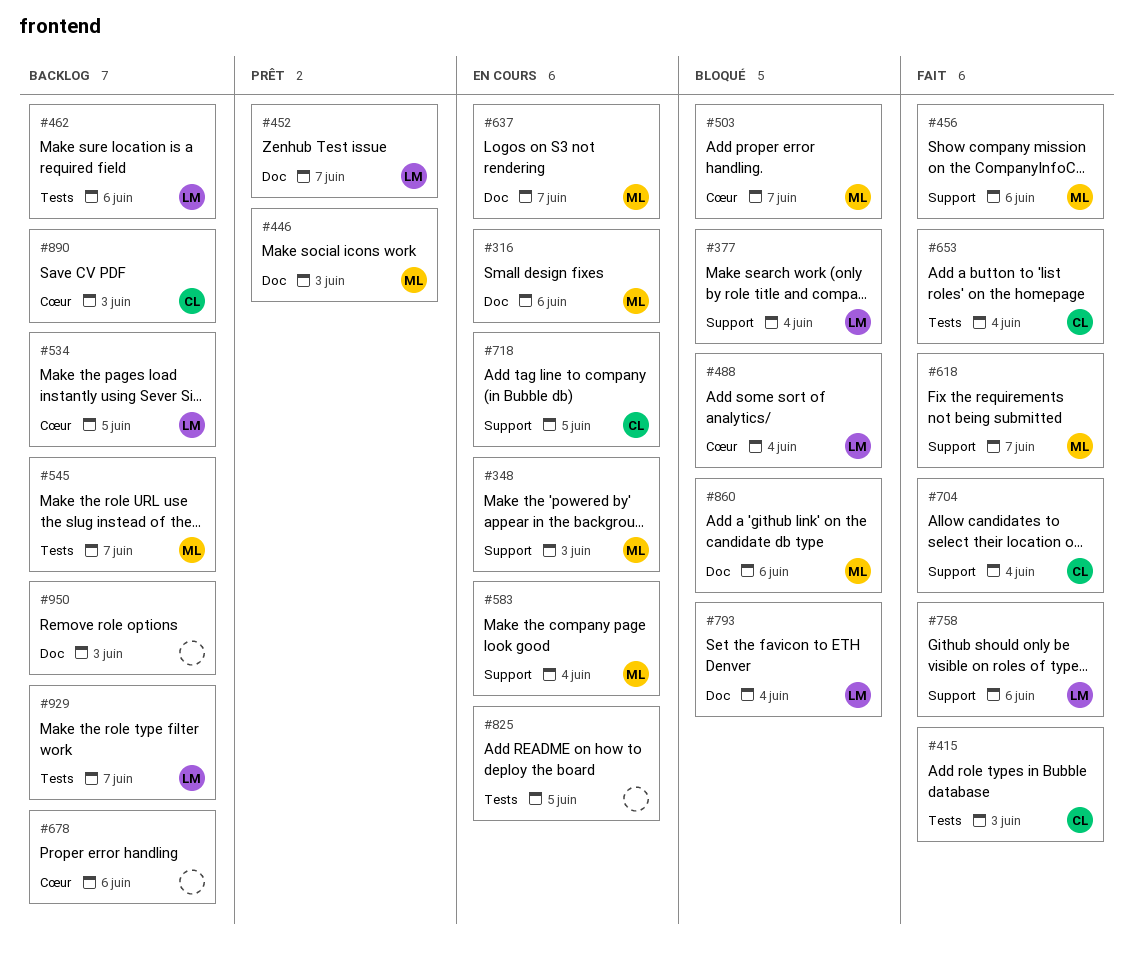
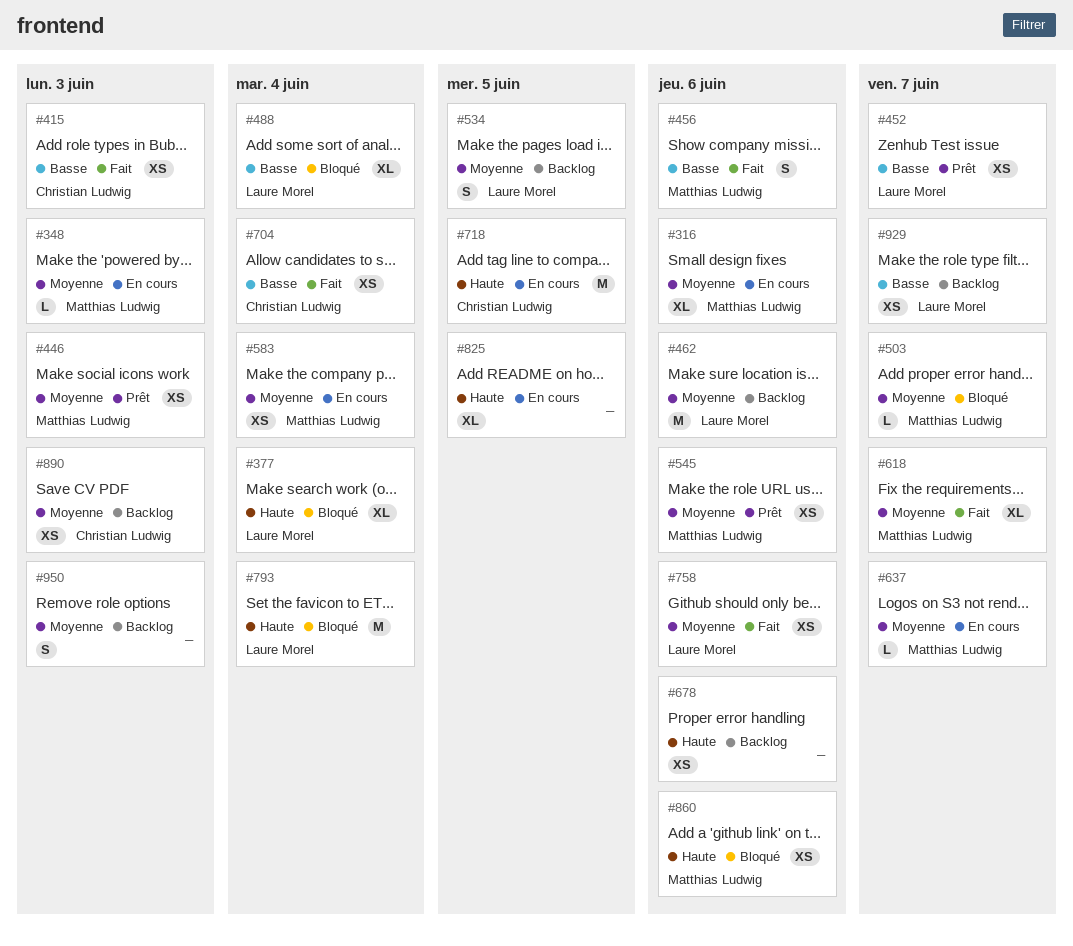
#545, status: Backlog -> Prêt
#545, due: Jun 7 -> Jun 6
#653: present -> none

